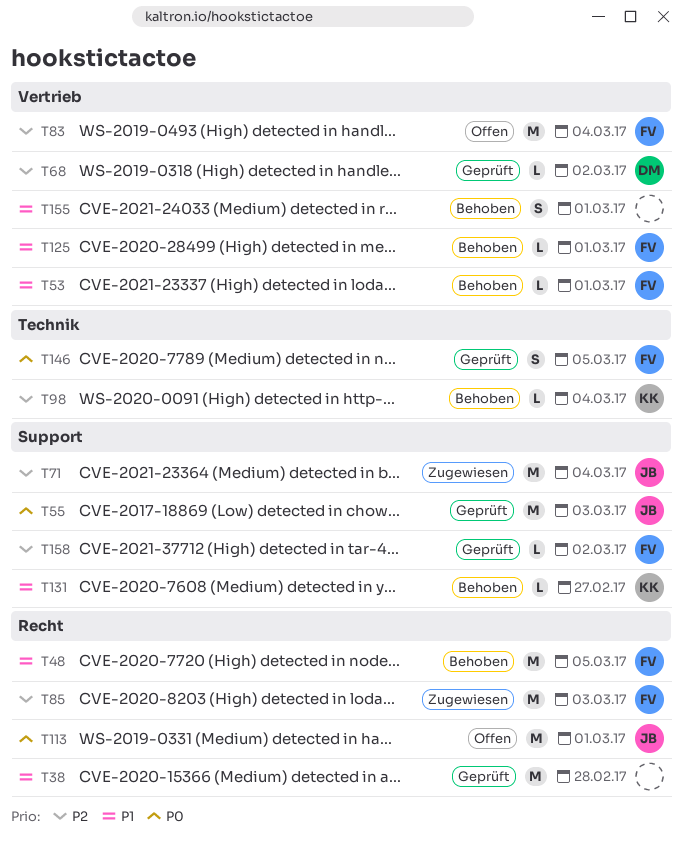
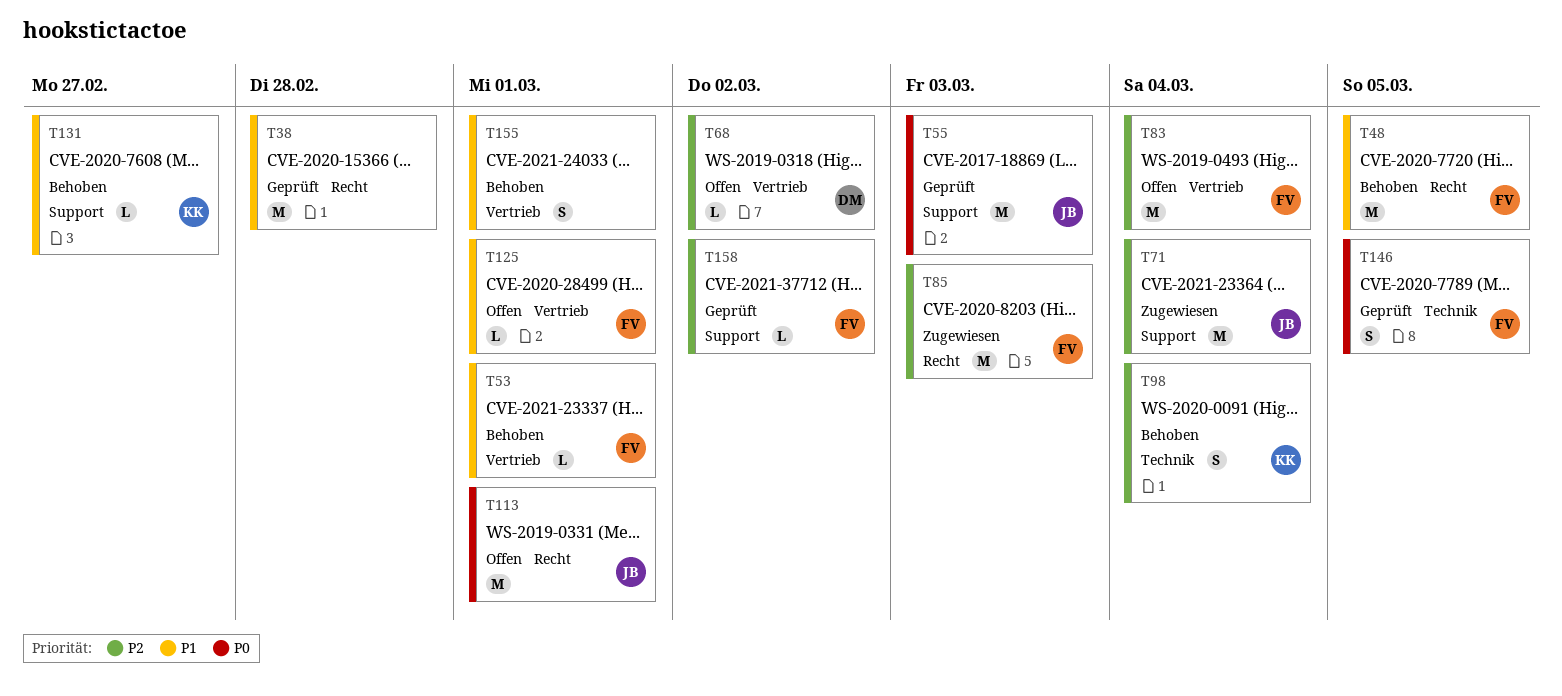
T68, status: Geprüft -> Offen
T98, estimate: L -> S
T125, status: Behoben -> Offen

